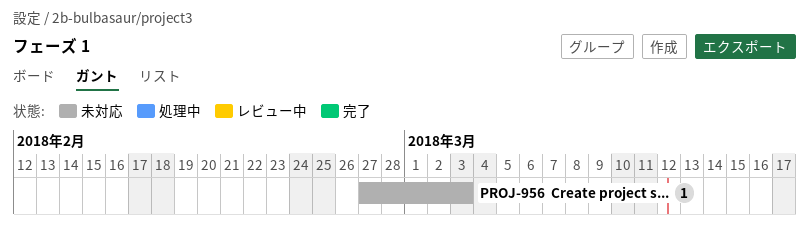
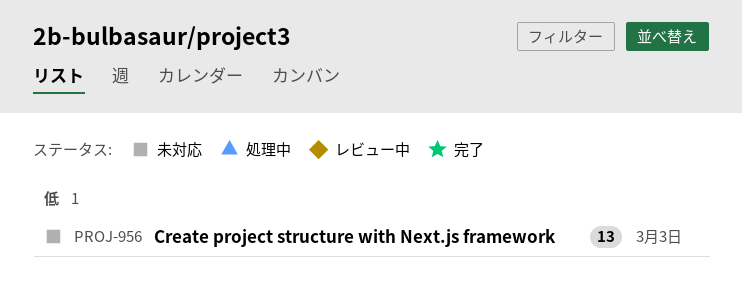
PROJ-956, estimate: 1 -> 13

